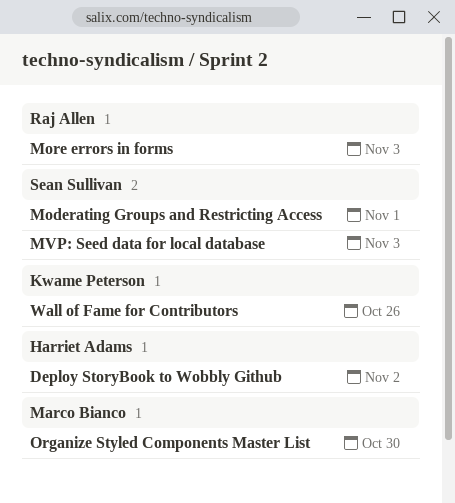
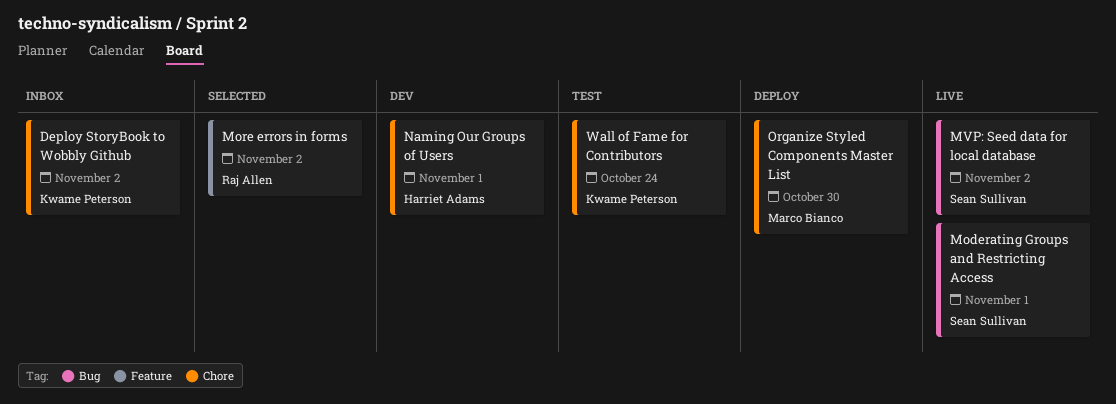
Deploy StoryBook to Wobbly Github, owner: Harriet Adams -> Kwame Peterson
More errors in forms, due: Nov 3 -> Nov 2
MVP: Seed data for local database, due: Nov 3 -> Nov 2
Naming Our Groups of Users: none -> present
Wall of Fame for Contributors, due: Oct 26 -> Oct 24

